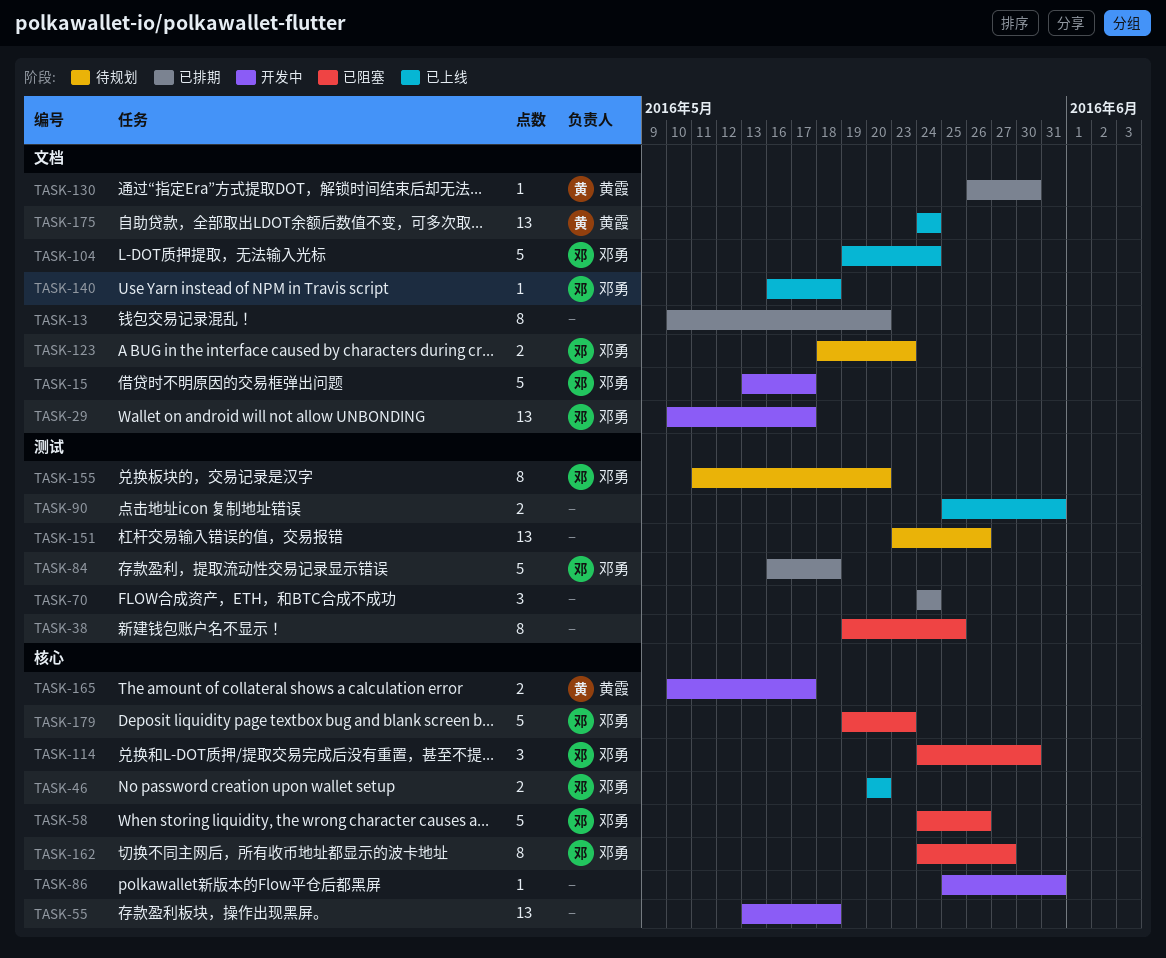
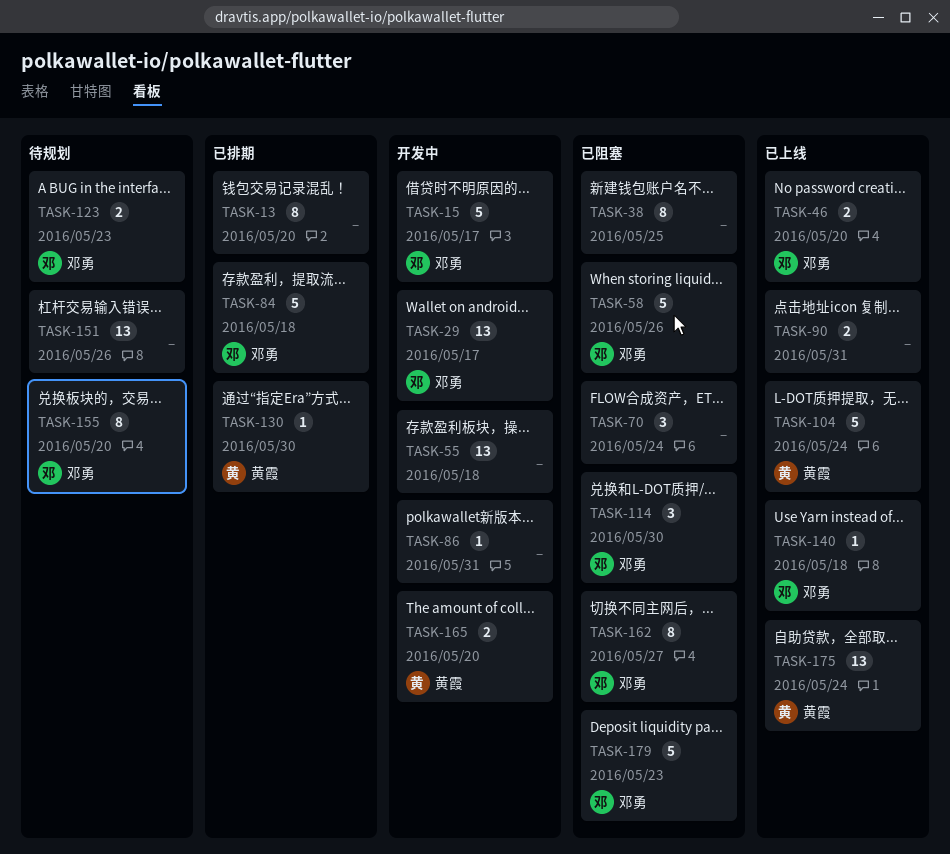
TASK-70, status: 已排期 -> 已阻塞
TASK-104, owner: 邓勇 -> 黄霞
TASK-165, due: May 17 -> May 20

